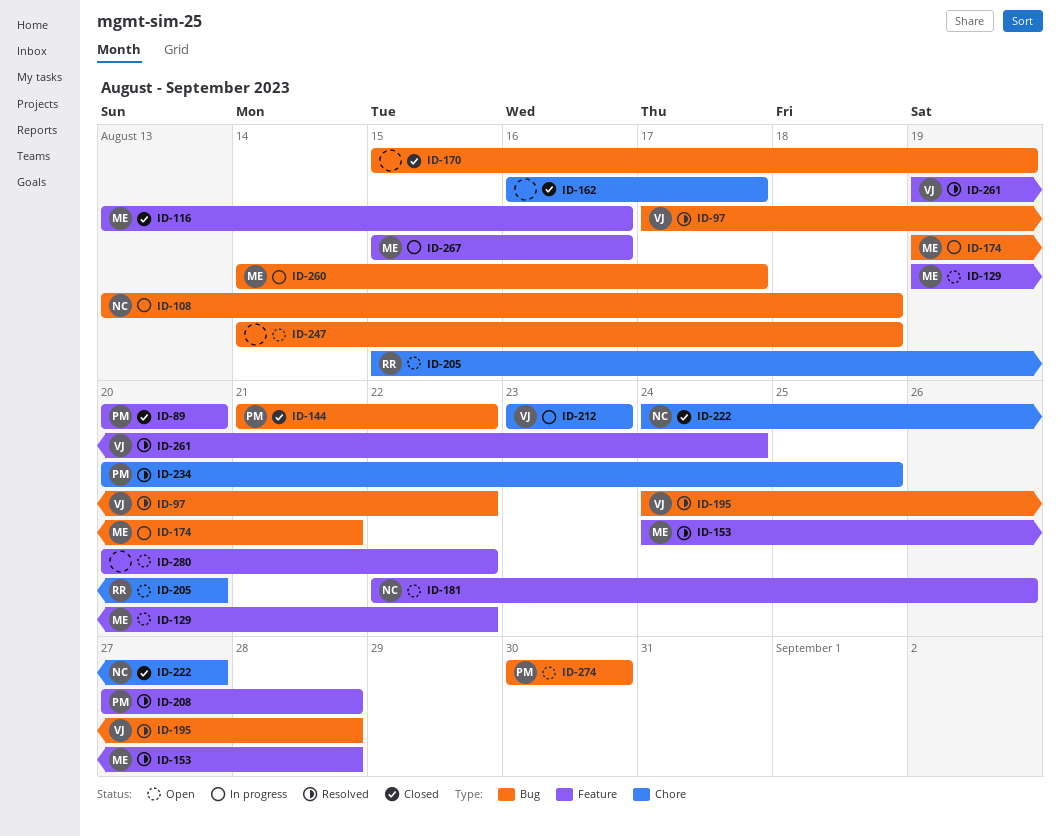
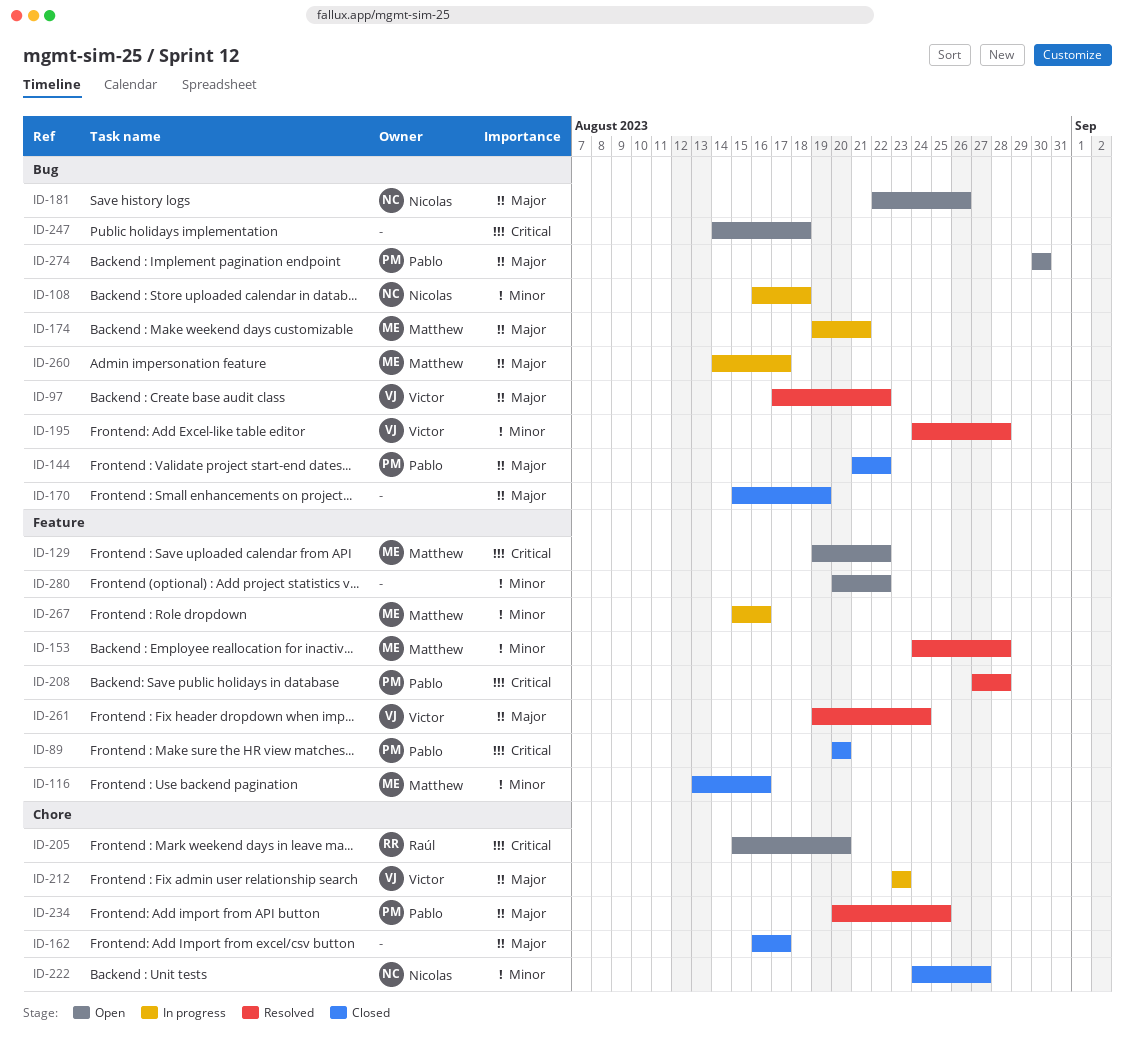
ID-108, start: Aug 13 -> Aug 16
ID-181, label: Feature -> Bug

